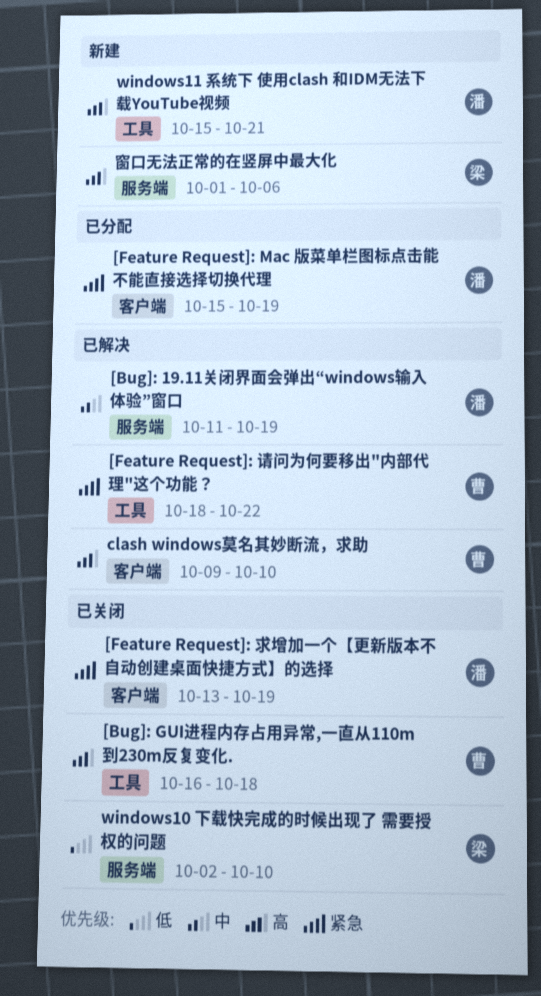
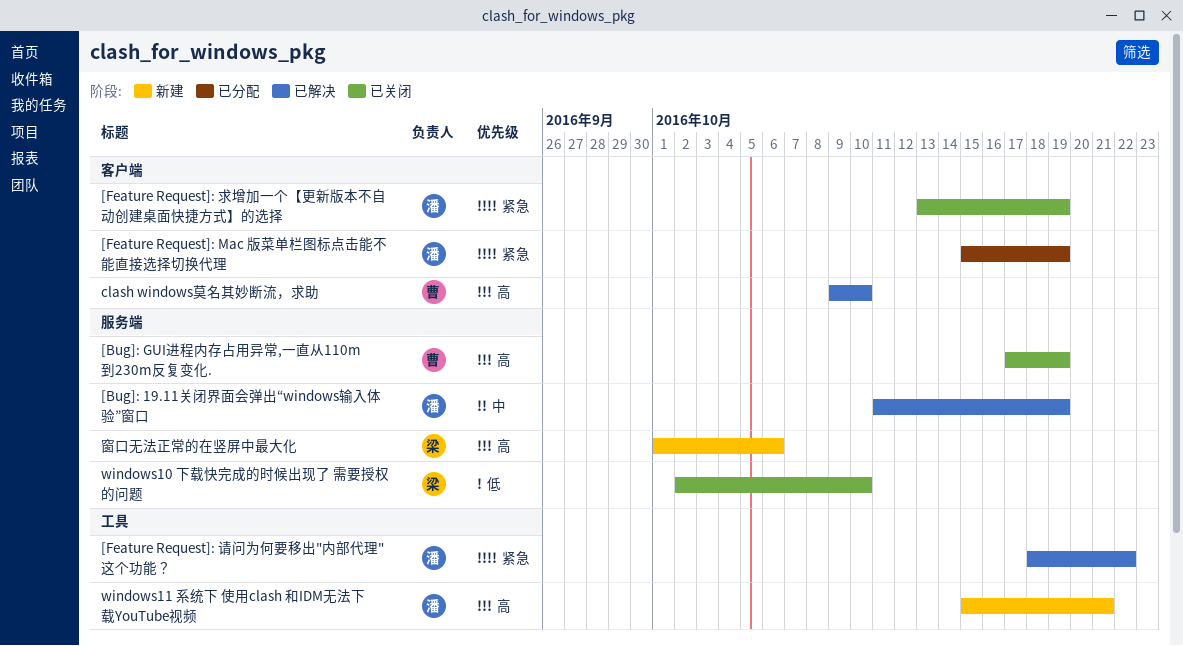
[Bug]: GUI进程内存占用异常,一直从110m到230m反复变化., label: 工具 -> 服务端
[Bug]: GUI进程内存占用异常,一直从110m到230m反复变化., start: Oct 16 -> Oct 17
[Bug]: GUI进程内存占用异常,一直从110m到230m反复变化., due: Oct 18 -> Oct 19
[Feature Request]: 请问为何要移出"内部代理"这个功能？, owner: 曹 -> 潘

